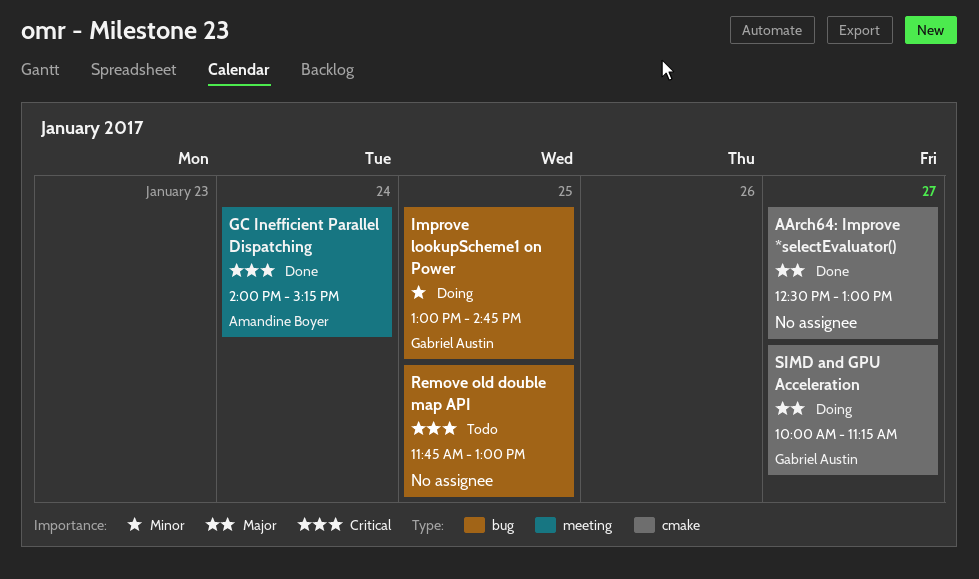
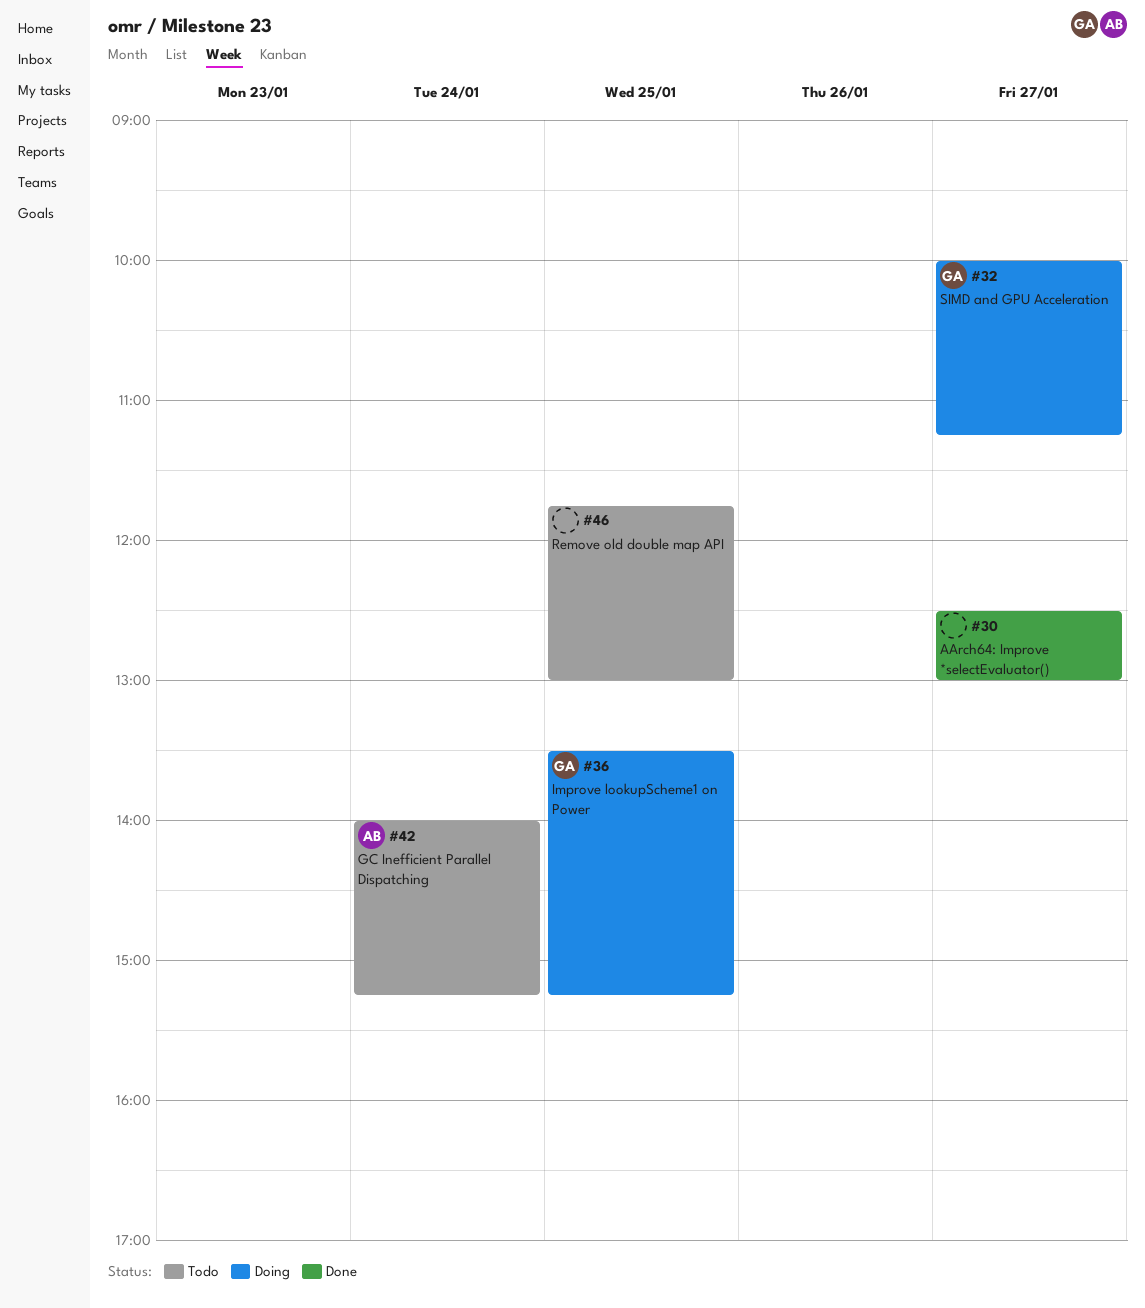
GC Inefficient Parallel Dispatching, status: Done -> Todo
Improve lookupScheme1 on Power, begins: 13:00 -> 13:30
Improve lookupScheme1 on Power, ends: 14:45 -> 15:15

